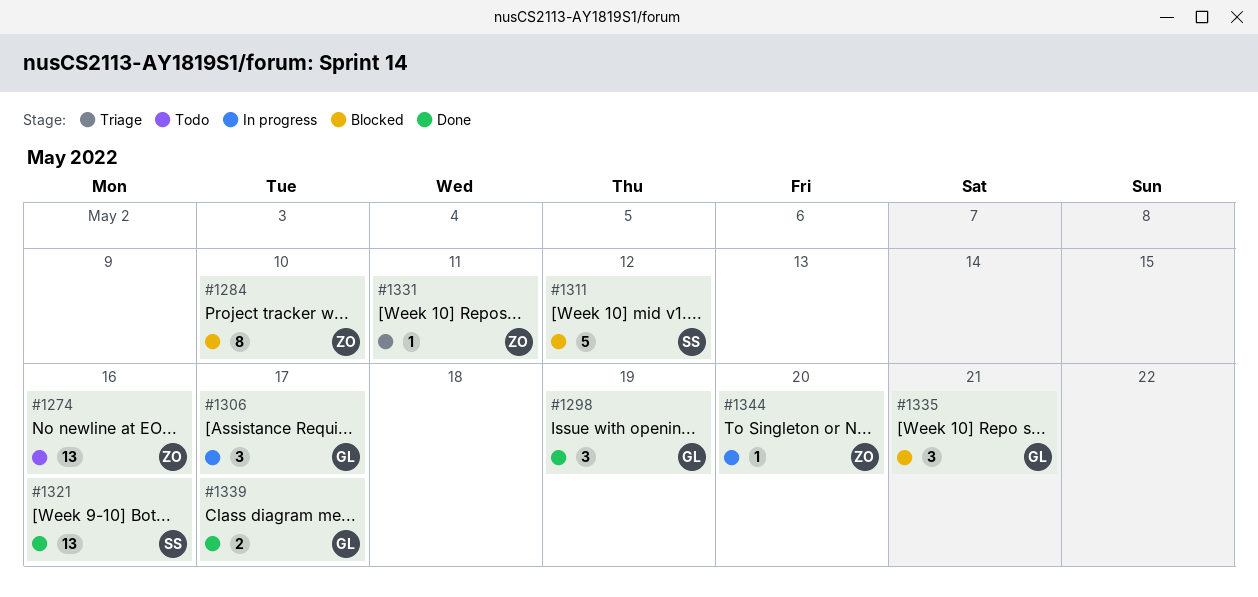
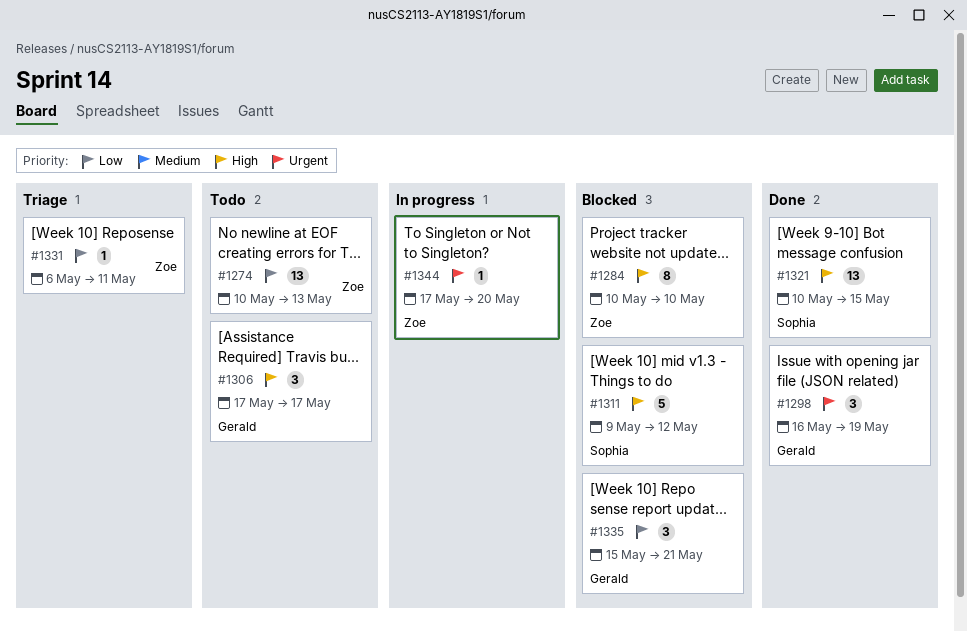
#1274, due: May 16 -> May 13
#1306, status: In progress -> Todo
#1321, due: May 16 -> May 15
#1339: present -> none

